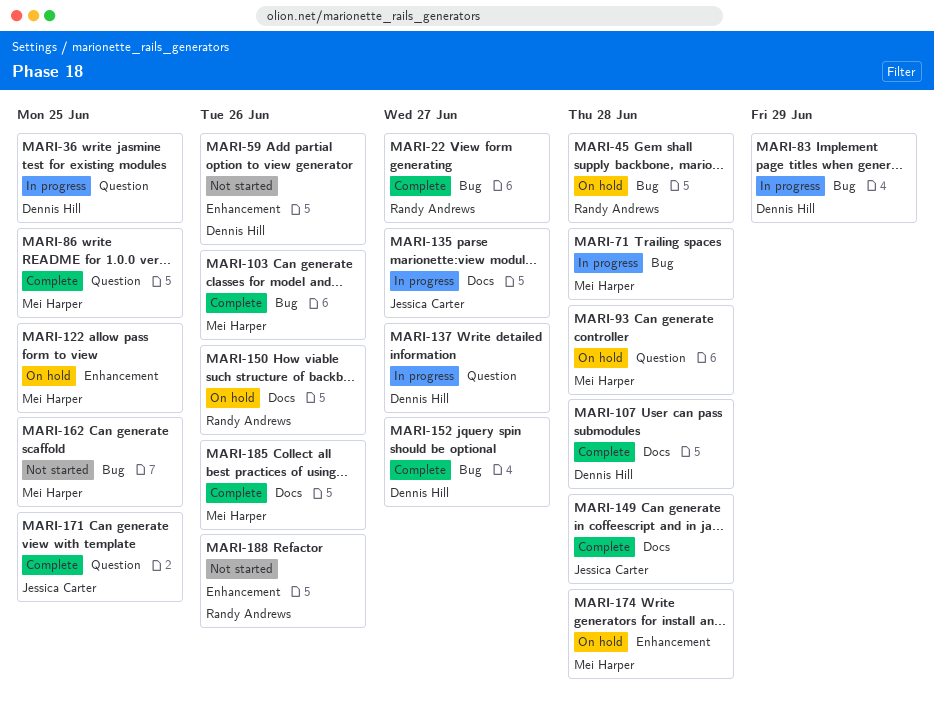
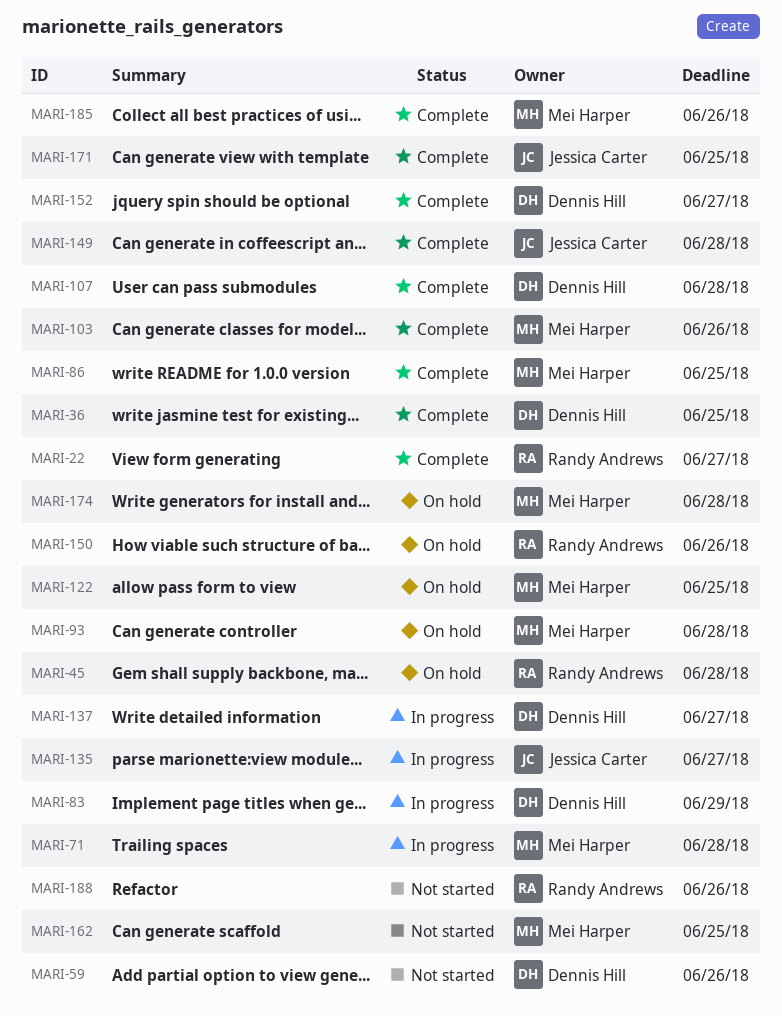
MARI-36, status: In progress -> Complete

